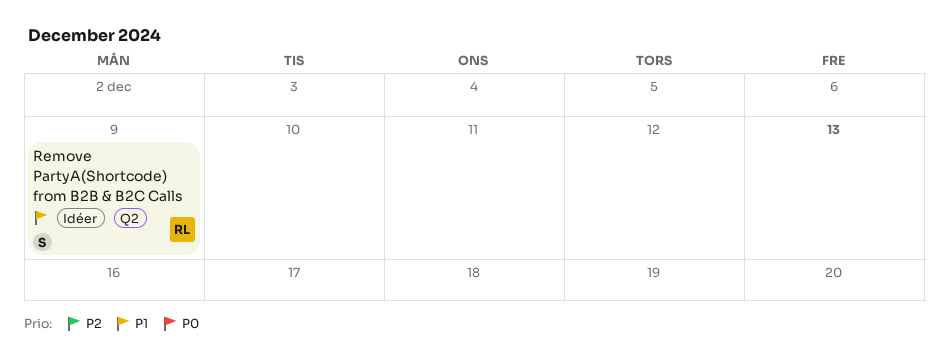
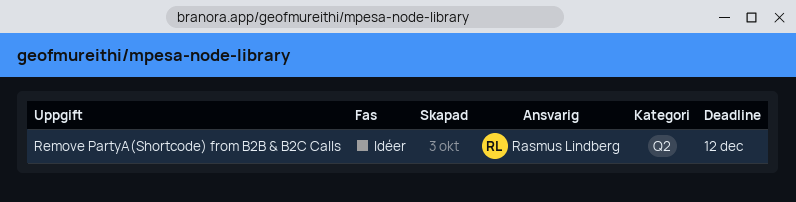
Remove PartyA(Shortcode) from B2B & B2C Calls, due: Dec 9 -> Dec 12

